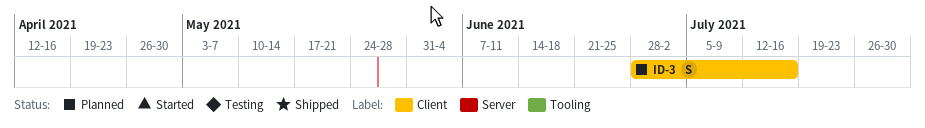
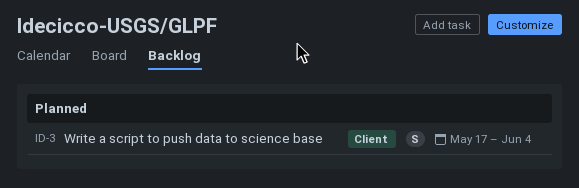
ID-3, start: Jun 28 -> May 17
ID-3, due: Jul 16 -> Jun 4

